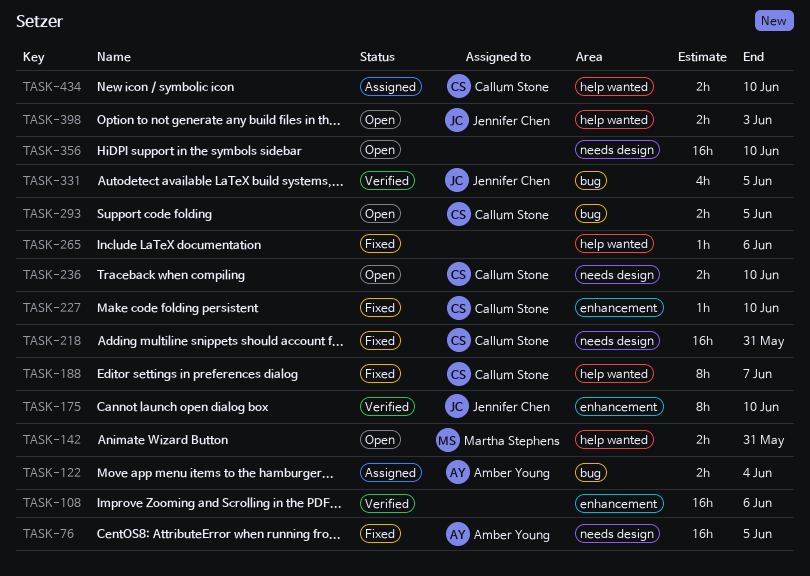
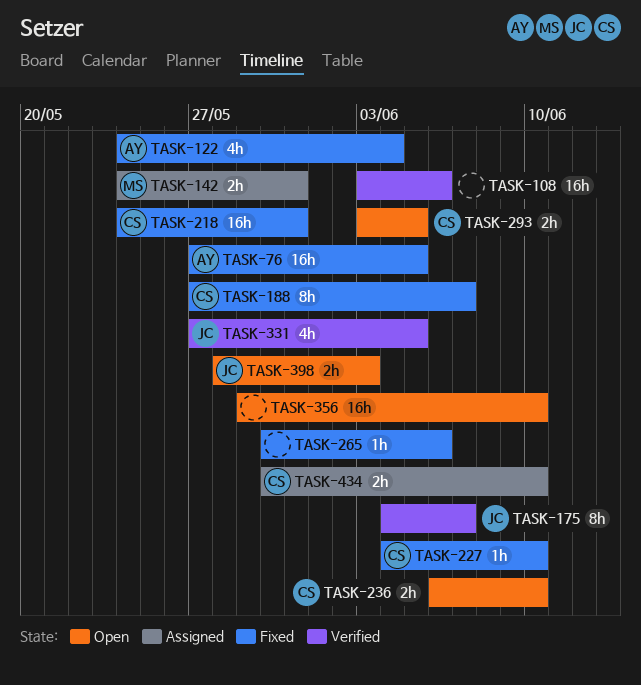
TASK-122, status: Assigned -> Fixed
TASK-122, estimate: 2h -> 4h
TASK-142, status: Open -> Assigned
TASK-175, due: Jun 10 -> Jun 7

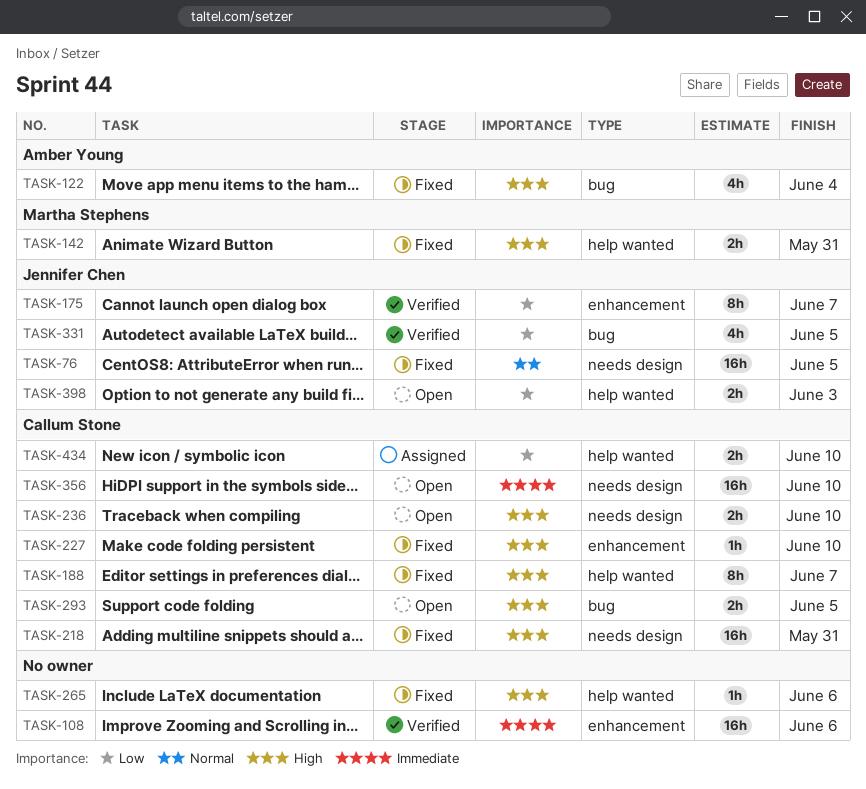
TASK-76, owner: Amber Young -> Jennifer Chen
TASK-142, status: Assigned -> Fixed
TASK-356, owner: none -> Callum Stone

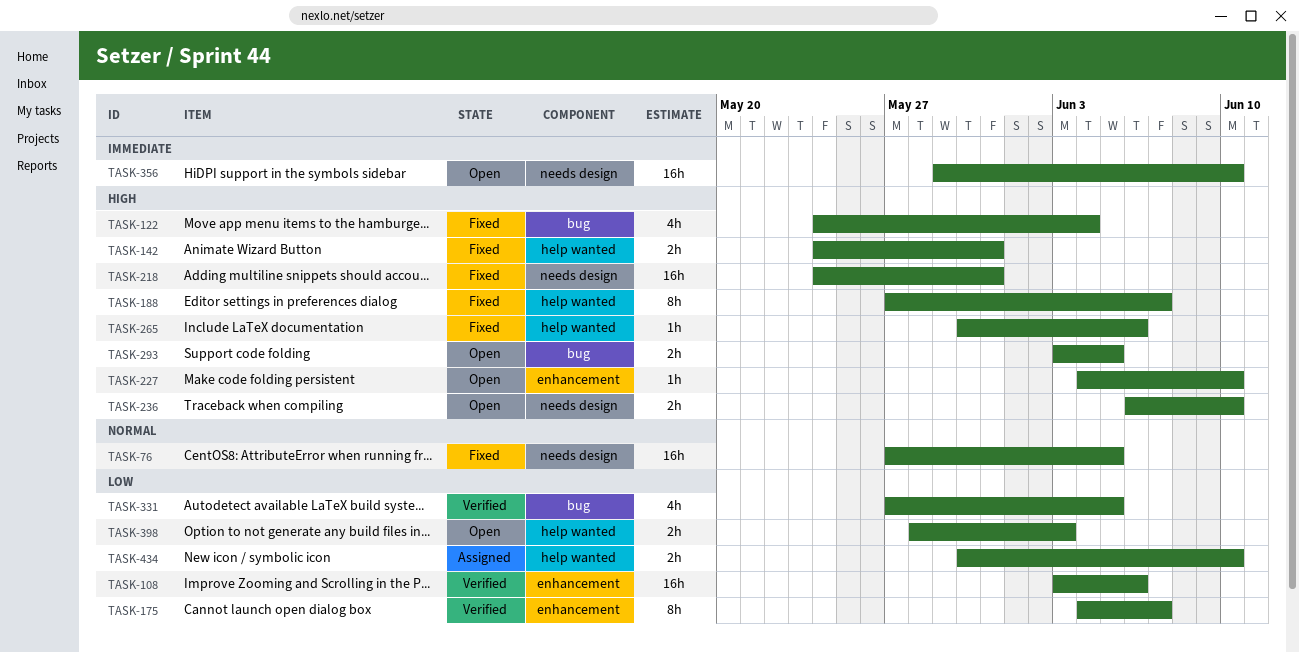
TASK-108, priority: Immediate -> Low
TASK-227, status: Fixed -> Open

